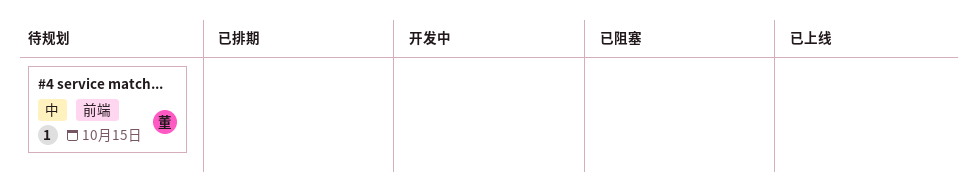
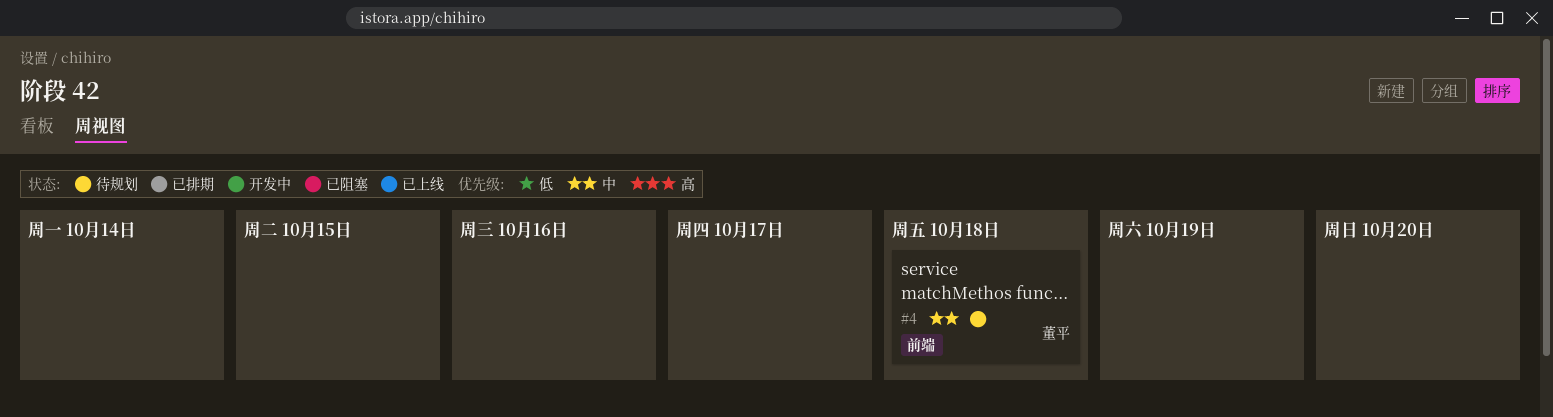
#4, due: Oct 15 -> Oct 18

